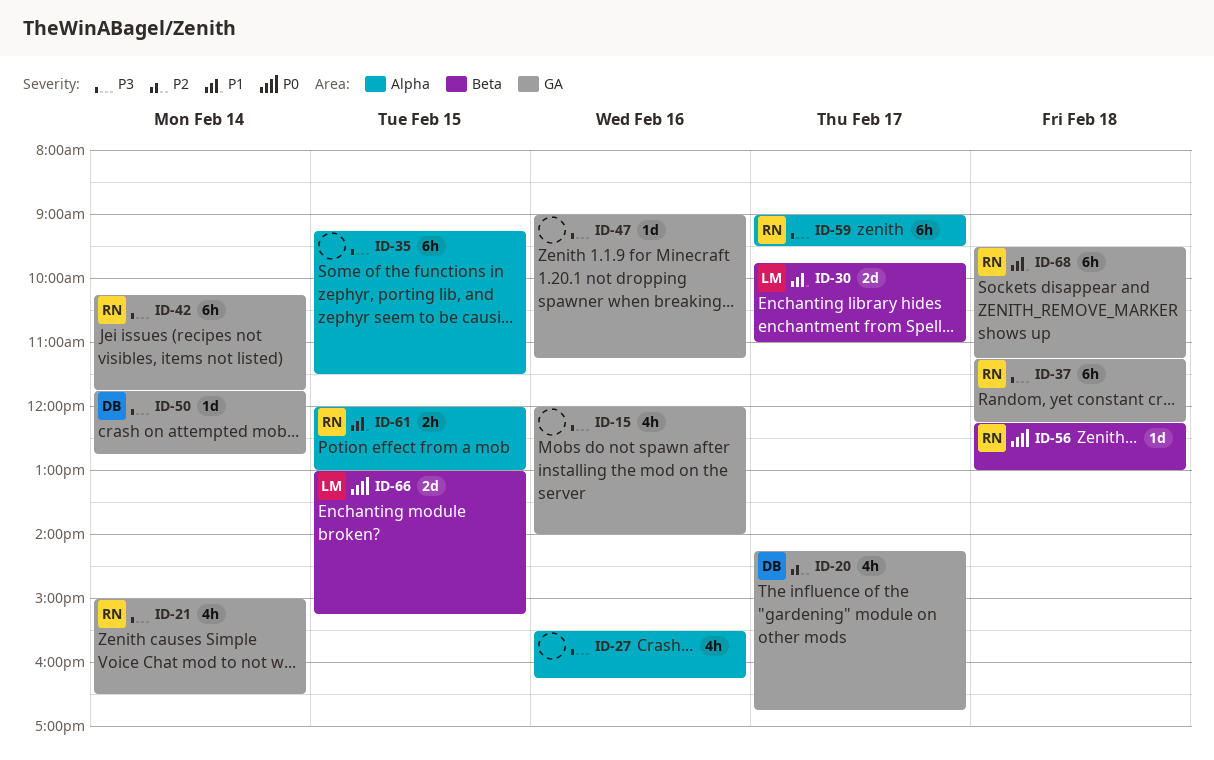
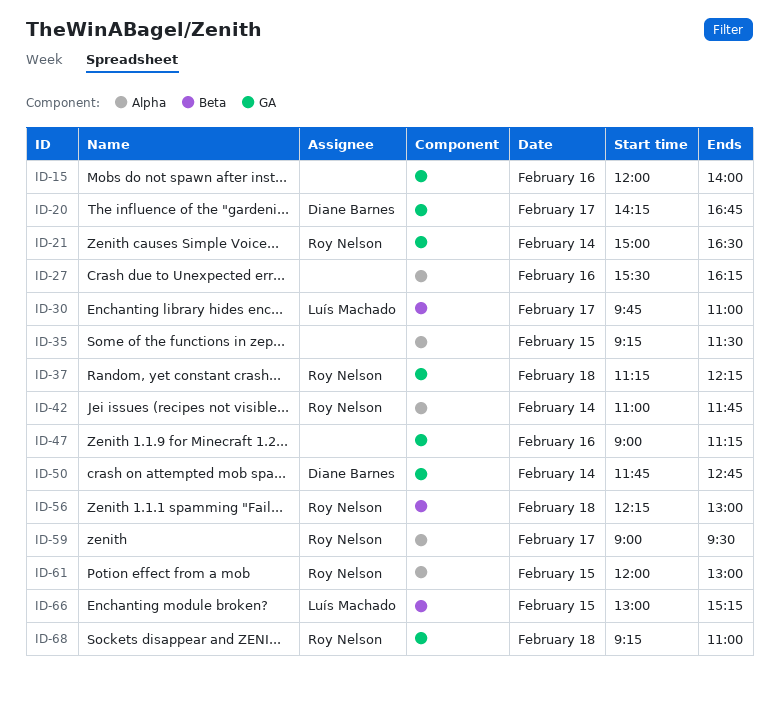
ID-42, label: GA -> Alpha
ID-42, begins: 10:15 -> 11:00
ID-68, begins: 09:30 -> 09:15
ID-68, ends: 11:15 -> 11:00

